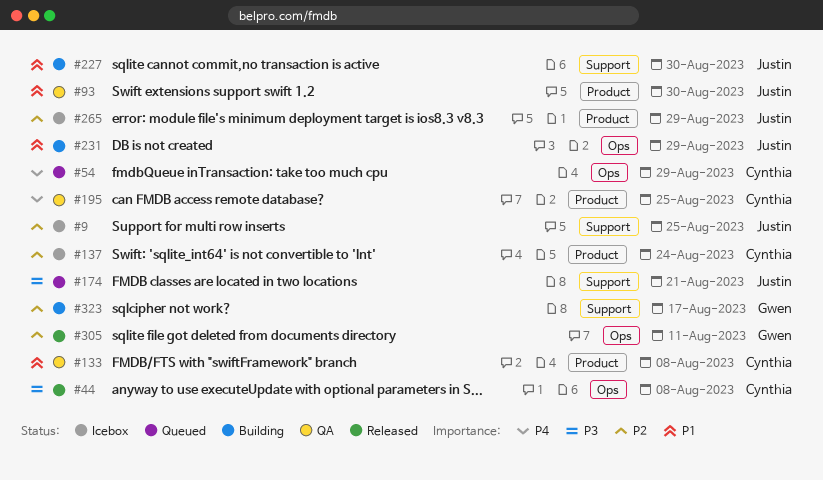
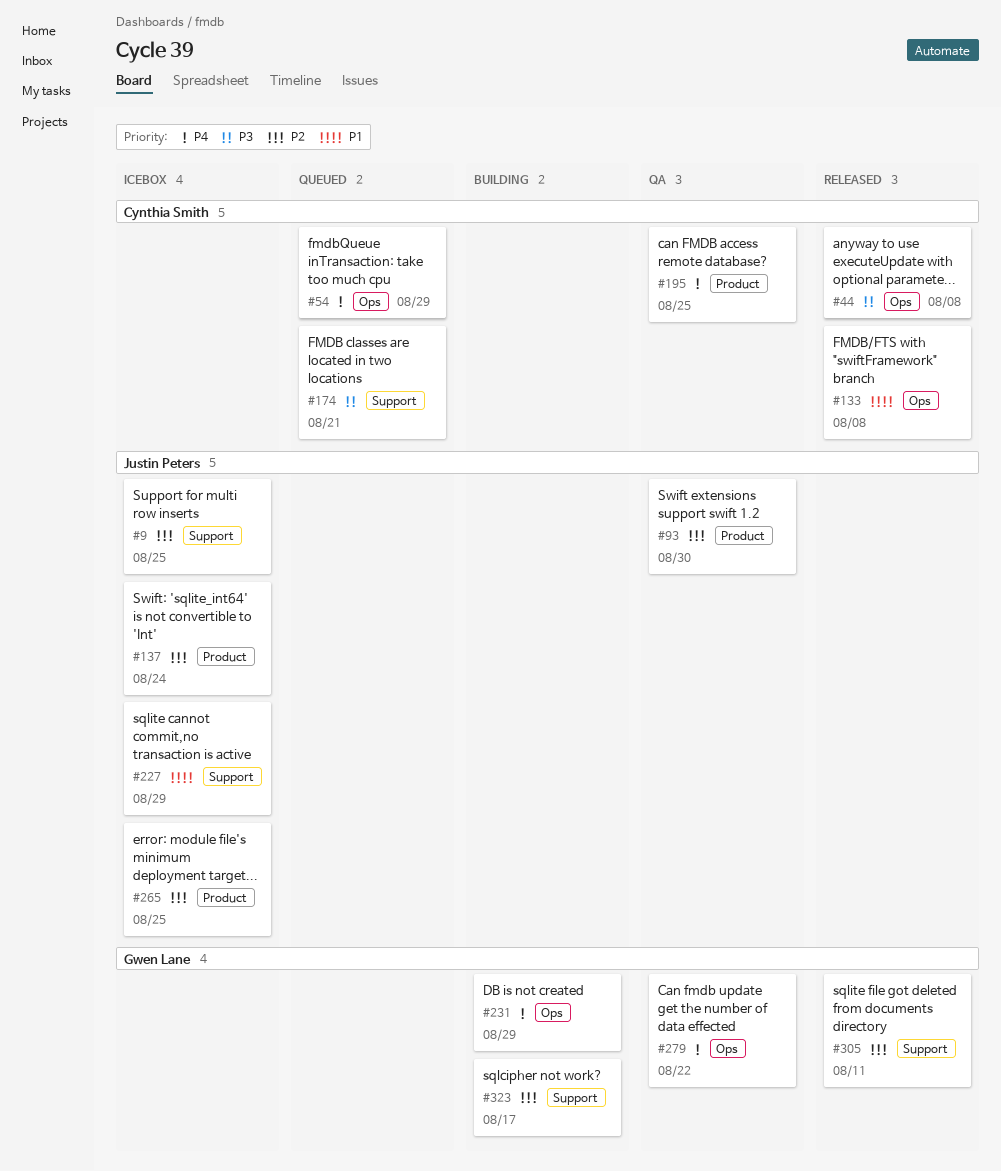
#93, priority: P1 -> P2
#133, status: QA -> Released
#133, label: Product -> Ops
#137, owner: Cynthia Smith -> Justin Peters
#174, owner: Justin Peters -> Cynthia Smith
#227, status: Building -> Icebox
#227, due: Aug 30 -> Aug 29
#231, owner: Justin Peters -> Gwen Lane
#231, priority: P1 -> P4
#265, due: Aug 29 -> Aug 25
#279: none -> present
#305, label: Ops -> Support

